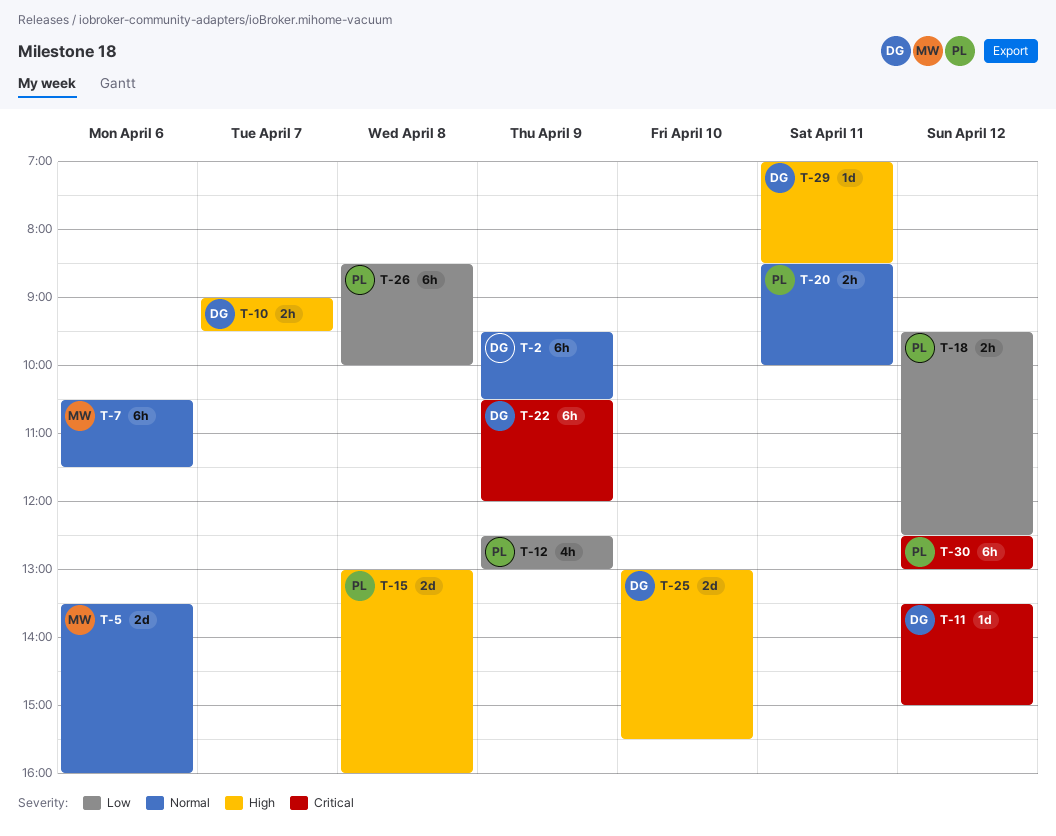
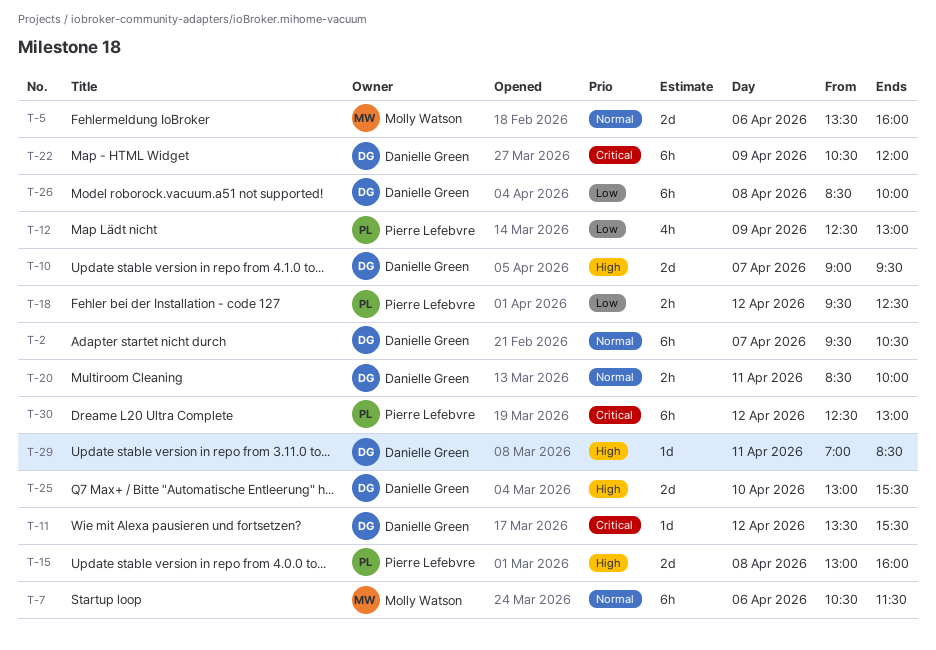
T-2, day: Apr 9 -> Apr 7
T-10, estimate: 2h -> 2d
T-11, ends: 15:00 -> 15:30
T-20, owner: Pierre Lefebvre -> Danielle Green
T-26, owner: Pierre Lefebvre -> Danielle Green

